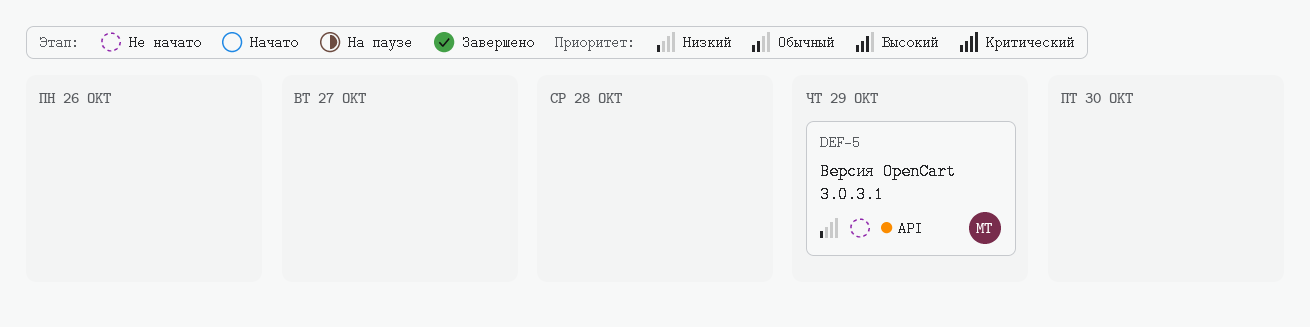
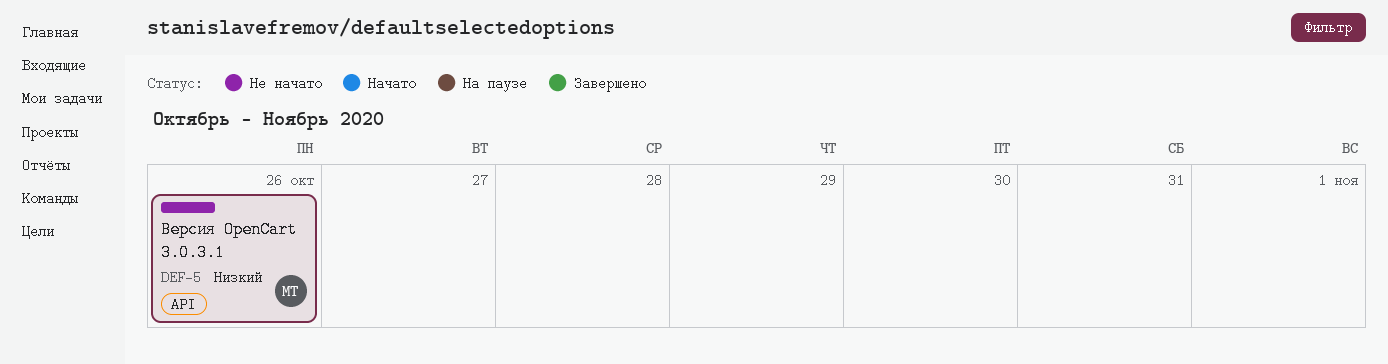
DEF-5, due: Oct 29 -> Oct 26

